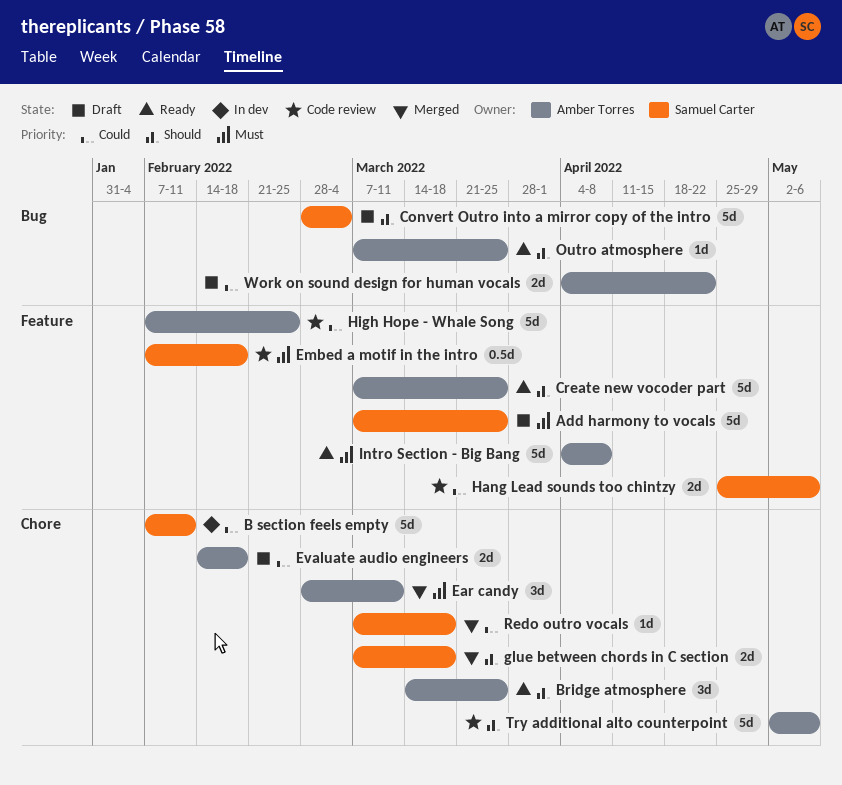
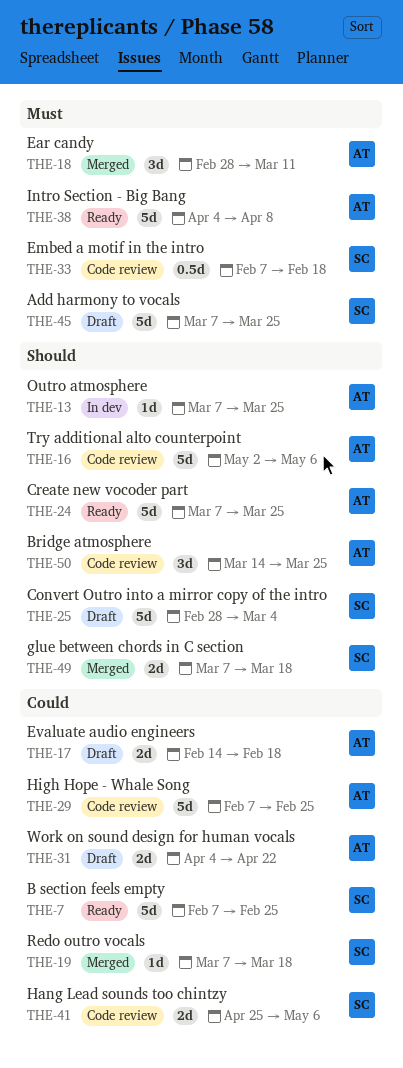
B section feels empty, status: In dev -> Ready
B section feels empty, due: Feb 11 -> Feb 25
Bridge atmosphere, status: Ready -> Code review
Outro atmosphere, status: Ready -> In dev

